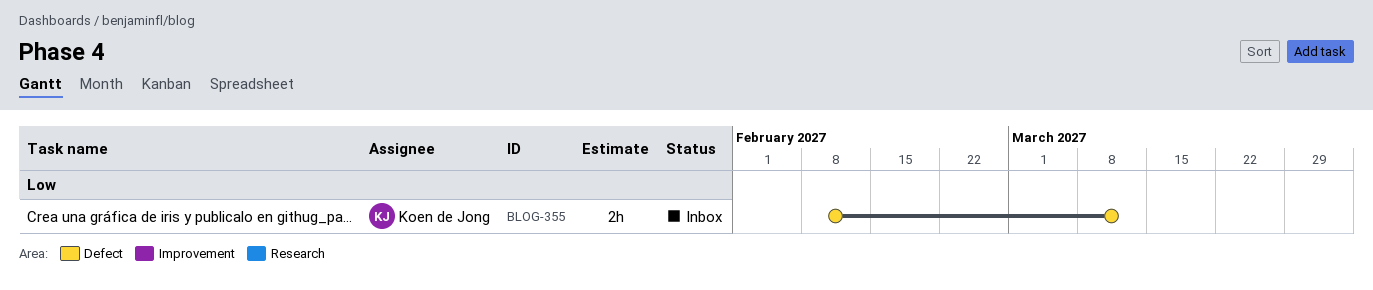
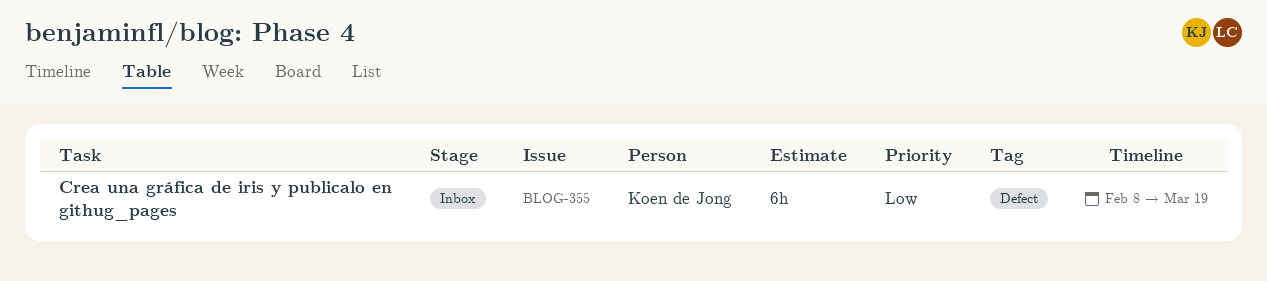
BLOG-355, estimate: 2h -> 6h
BLOG-355, due: Mar 12 -> Mar 19

